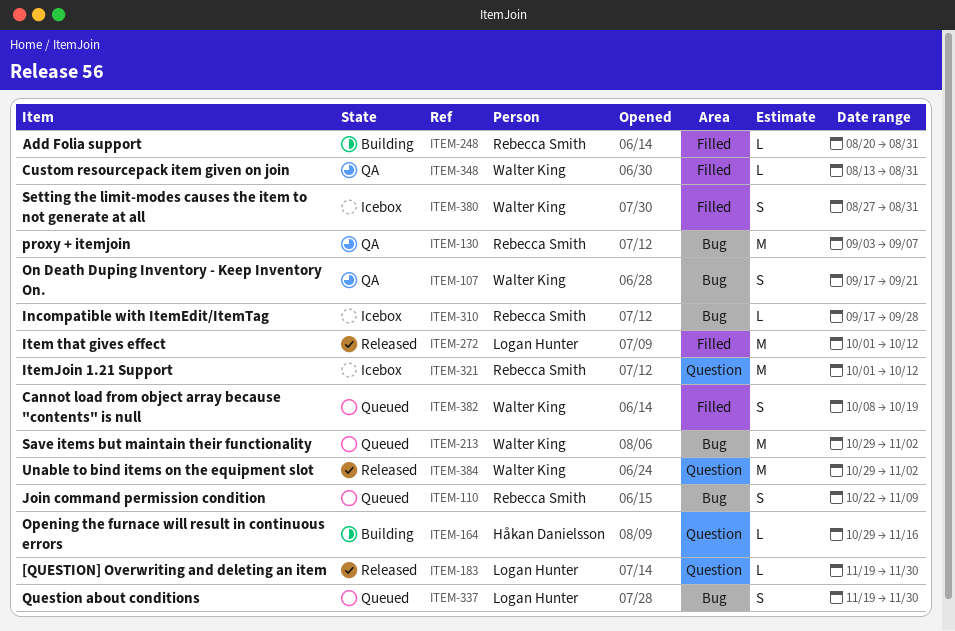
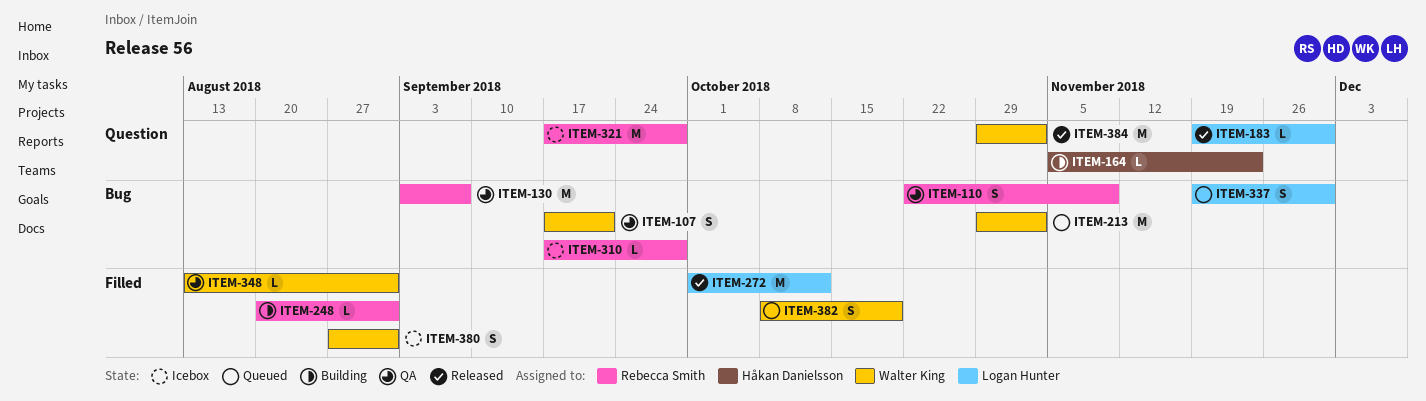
ITEM-110, status: Queued -> QA
ITEM-164, start: Oct 29 -> Nov 5
ITEM-164, due: Nov 16 -> Nov 23
ITEM-321, start: Oct 1 -> Sep 17
ITEM-321, due: Oct 12 -> Sep 28

